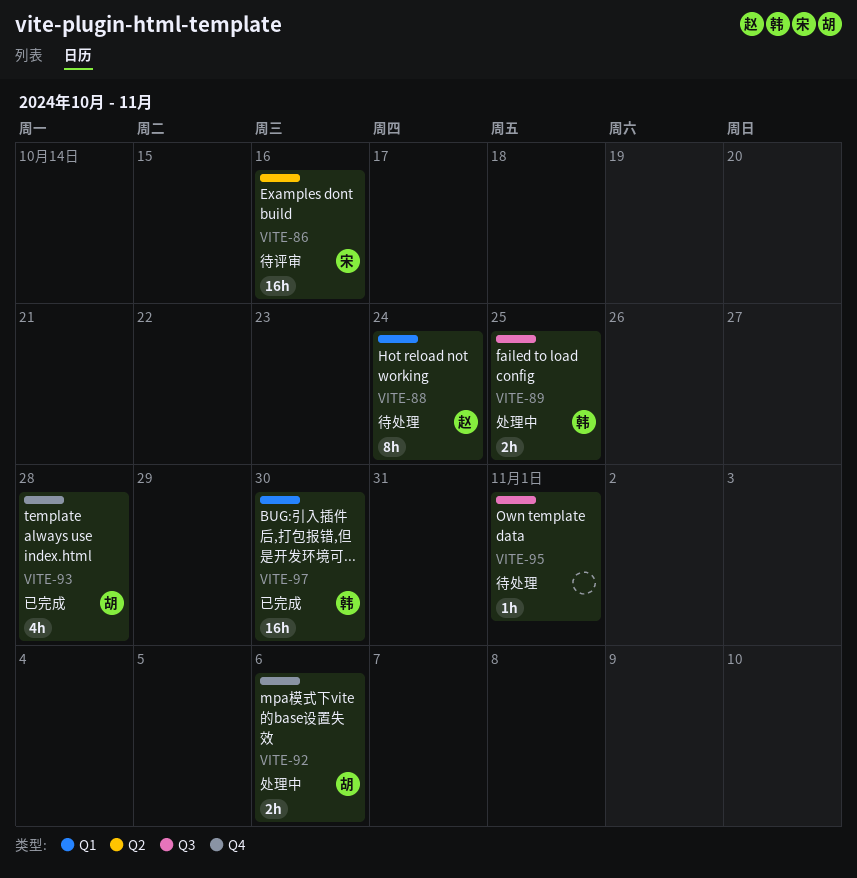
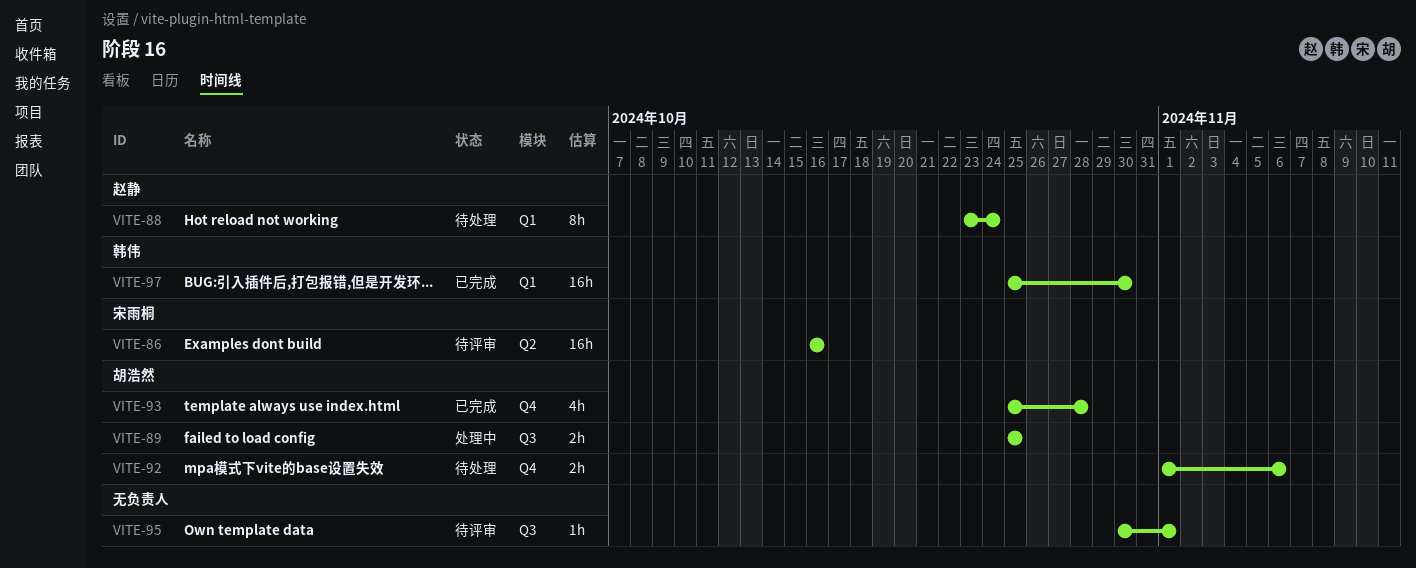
VITE-89, owner: 韩伟 -> 胡浩然
VITE-92, status: 处理中 -> 待处理
VITE-95, status: 待处理 -> 待评审

